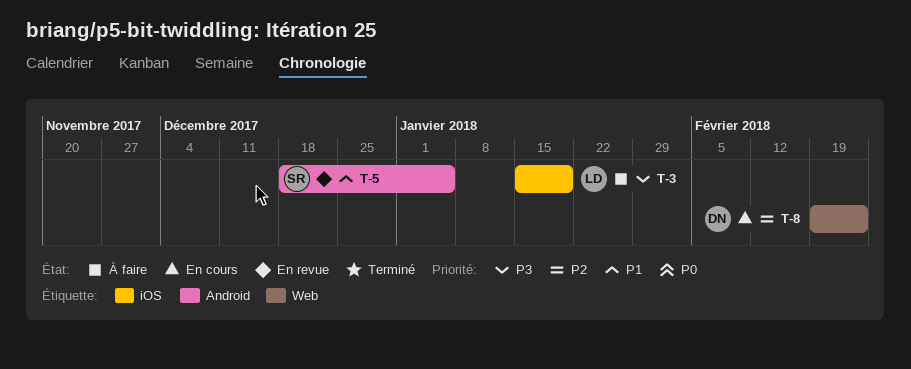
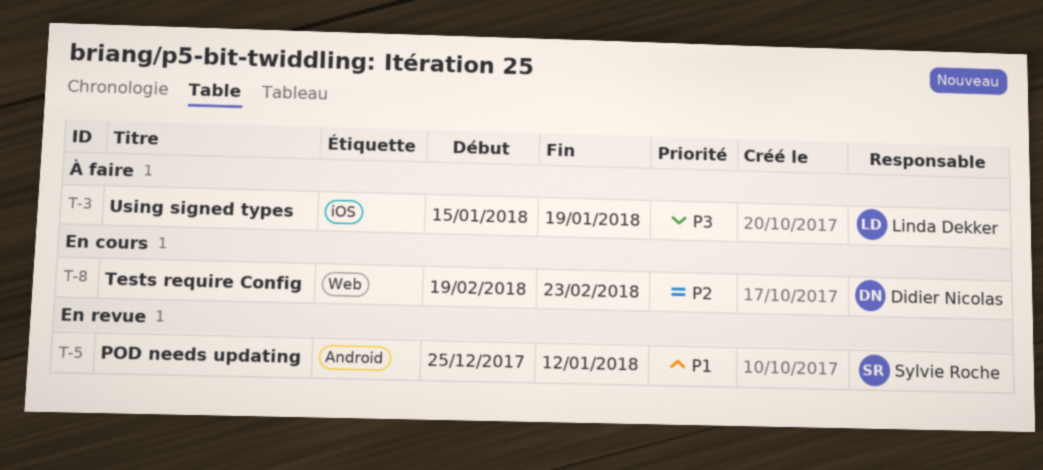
T-5, start: Dec 18 -> Dec 25
T-5, due: Jan 5 -> Jan 12

